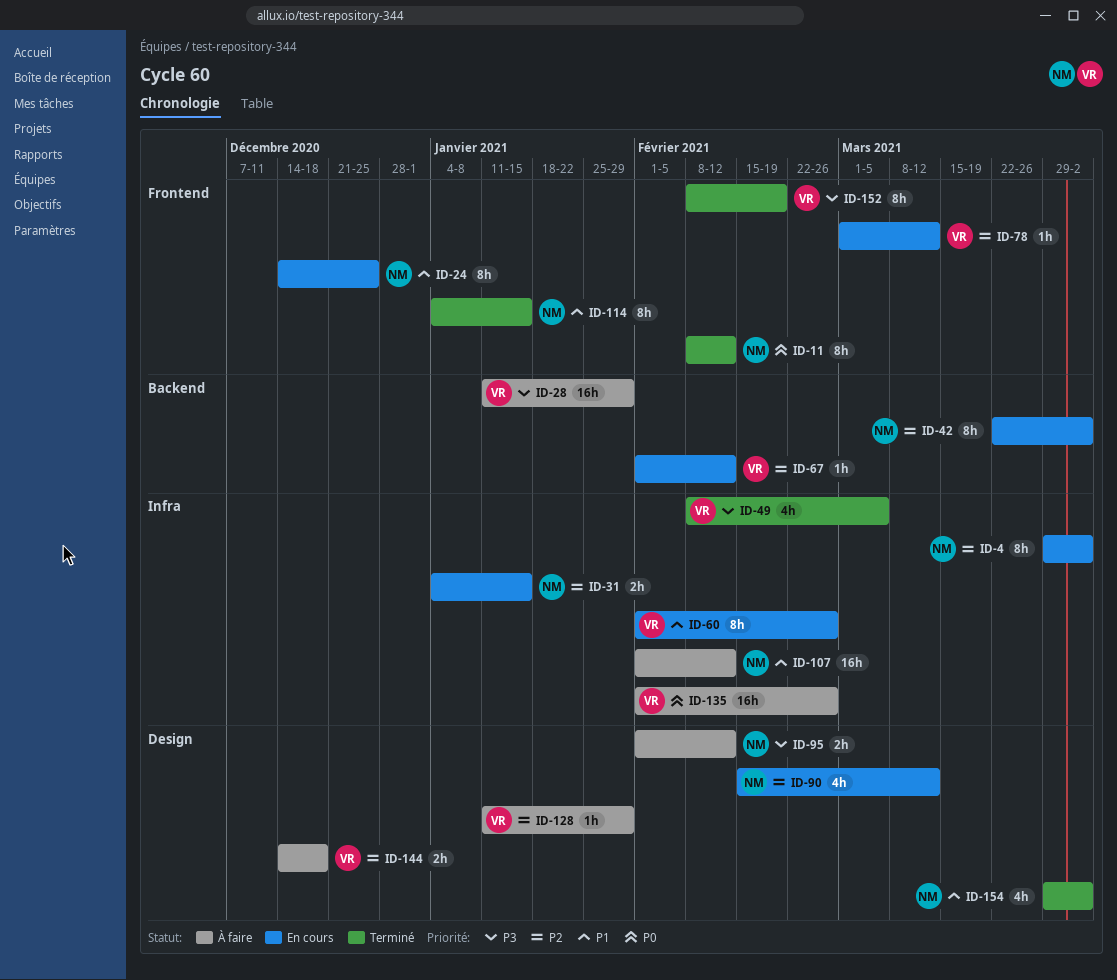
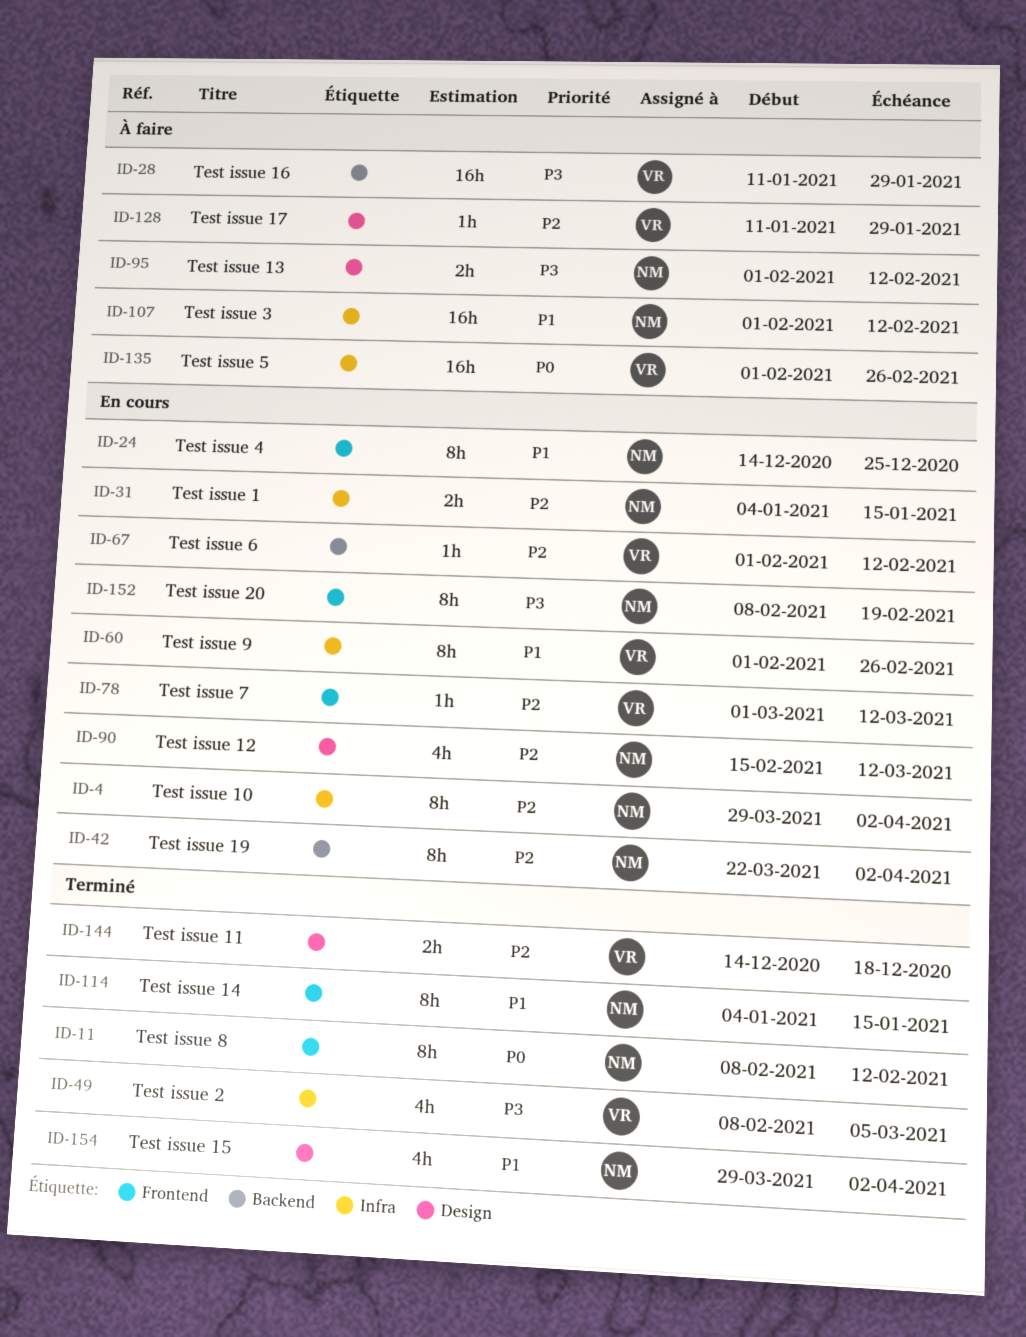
ID-144, status: À faire -> Terminé
ID-152, status: Terminé -> En cours
ID-152, owner: VR -> NM

